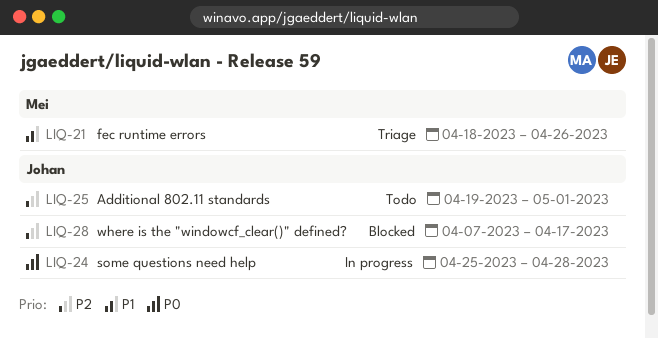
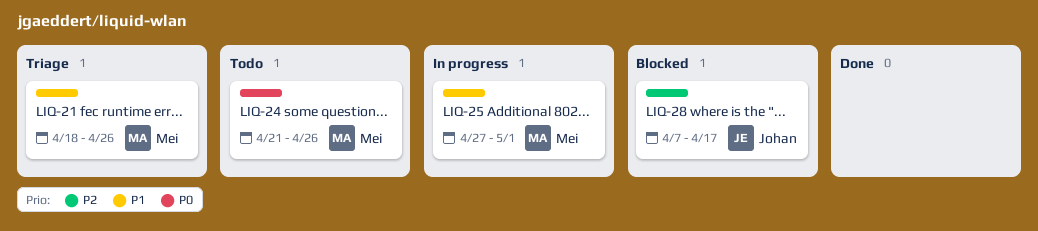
LIQ-24, status: In progress -> Todo
LIQ-24, owner: Johan -> Mei
LIQ-24, start: Apr 25 -> Apr 21
LIQ-24, due: Apr 28 -> Apr 26
LIQ-25, status: Todo -> In progress
LIQ-25, owner: Johan -> Mei
LIQ-25, priority: P2 -> P1
LIQ-25, start: Apr 19 -> Apr 27

